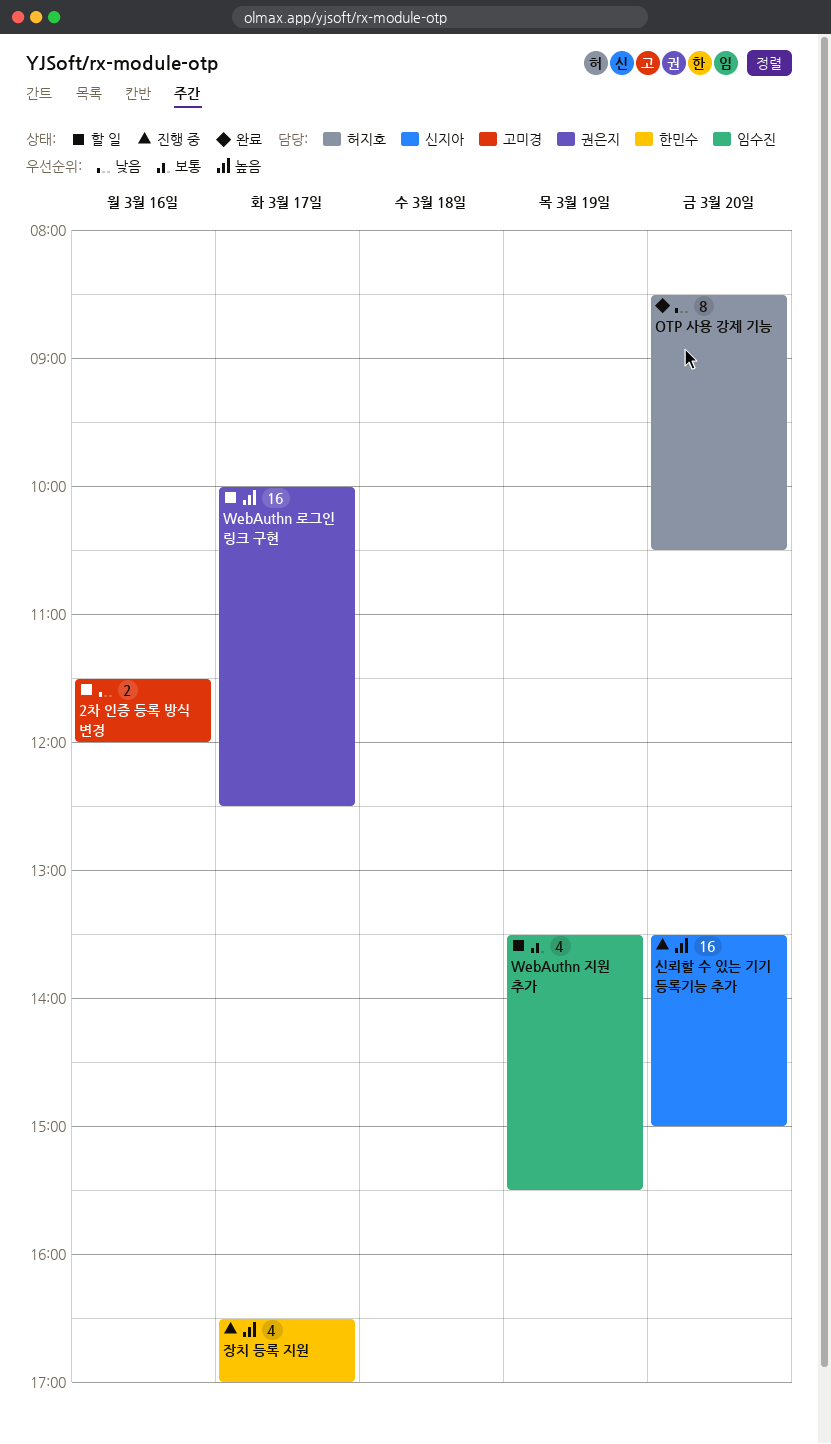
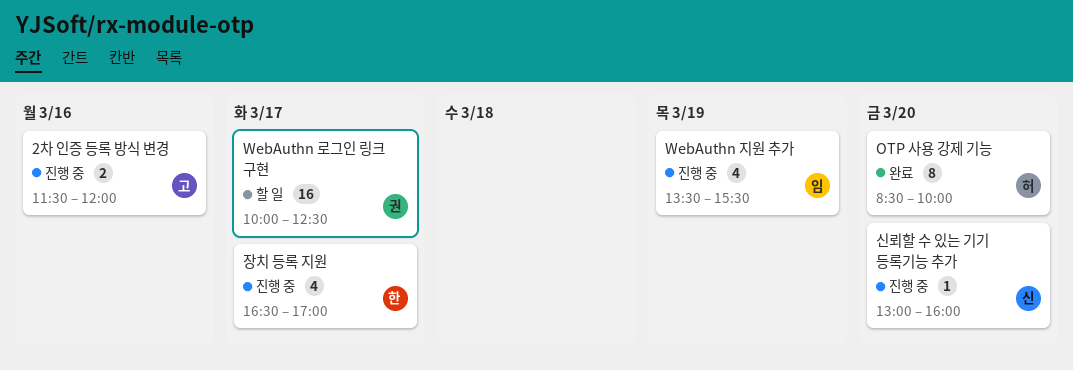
2차 인증 등록 방식 변경, status: 할 일 -> 진행 중
OTP 사용 강제 기능, ends: 10:30 -> 10:00
WebAuthn 지원 추가, status: 할 일 -> 진행 중
신뢰할 수 있는 기기 등록기능 추가, estimate: 16 -> 1
신뢰할 수 있는 기기 등록기능 추가, begins: 13:30 -> 13:00
신뢰할 수 있는 기기 등록기능 추가, ends: 15:00 -> 16:00

